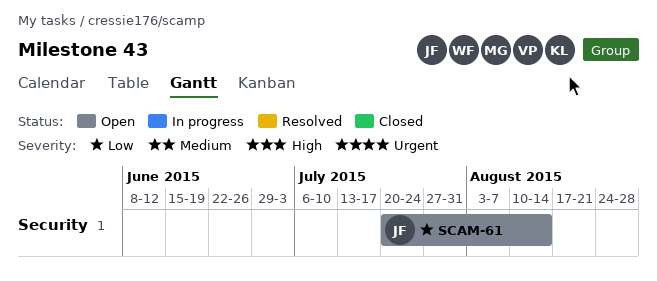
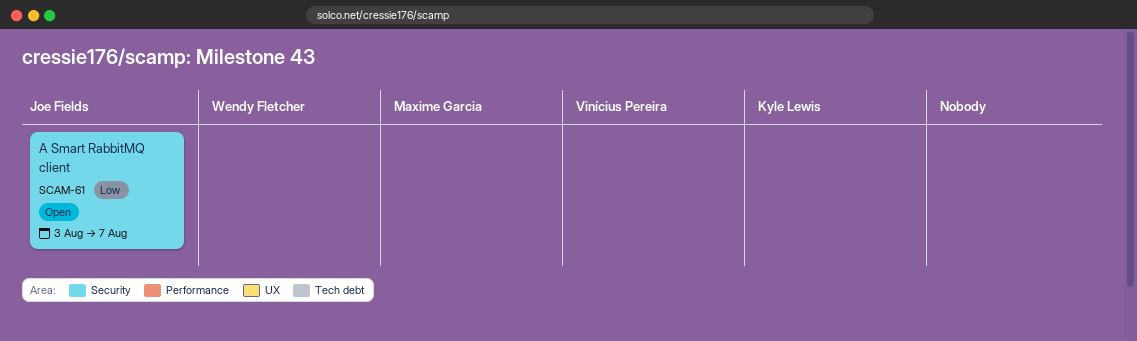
SCAM-61, start: Jul 20 -> Aug 3
SCAM-61, due: Aug 14 -> Aug 7

